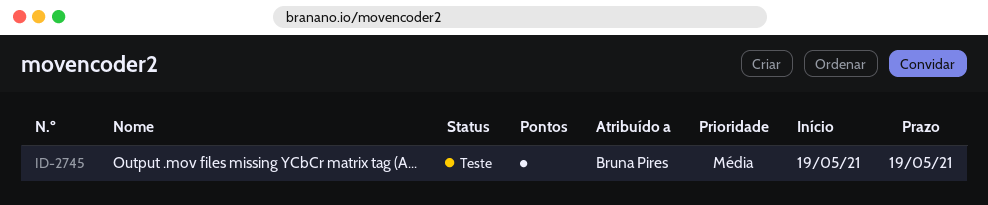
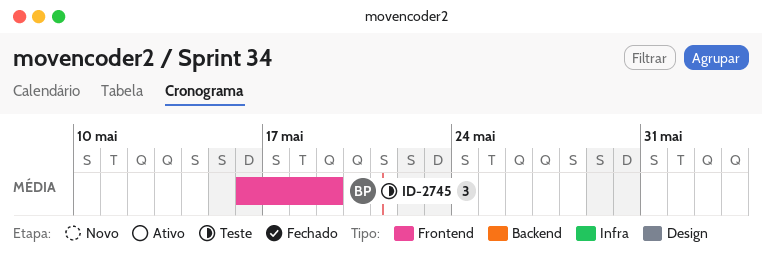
ID-2745, estimate: 1 -> 3
ID-2745, start: May 19 -> May 16

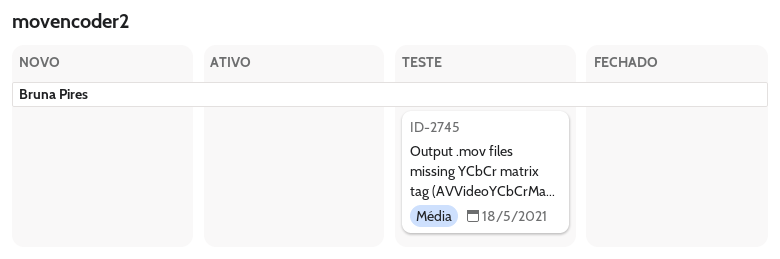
ID-2745, due: May 19 -> May 18

